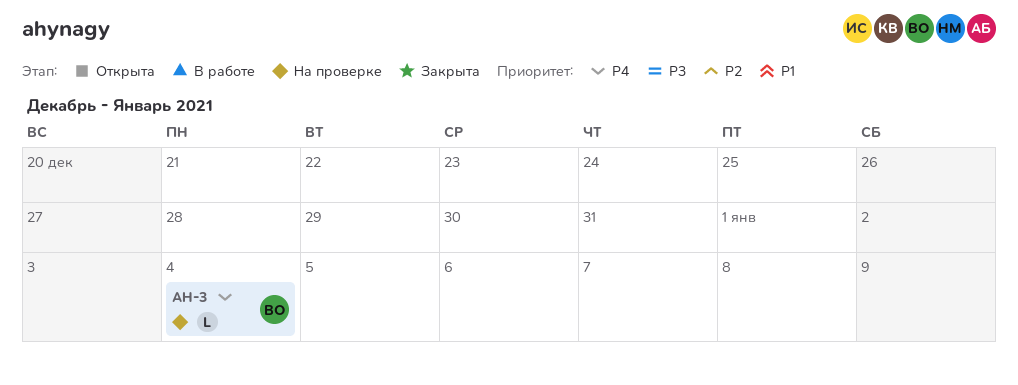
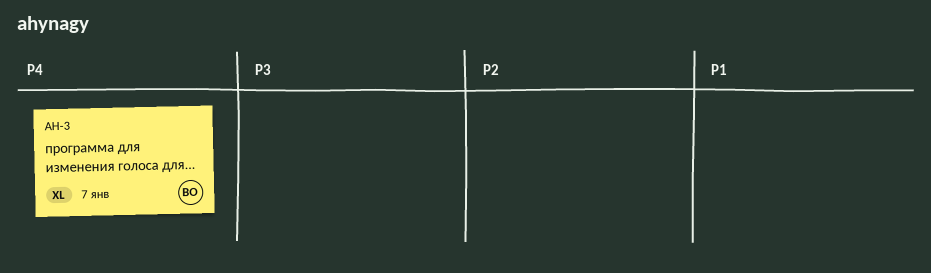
AH-3, estimate: L -> XL
AH-3, due: Jan 4 -> Jan 7

